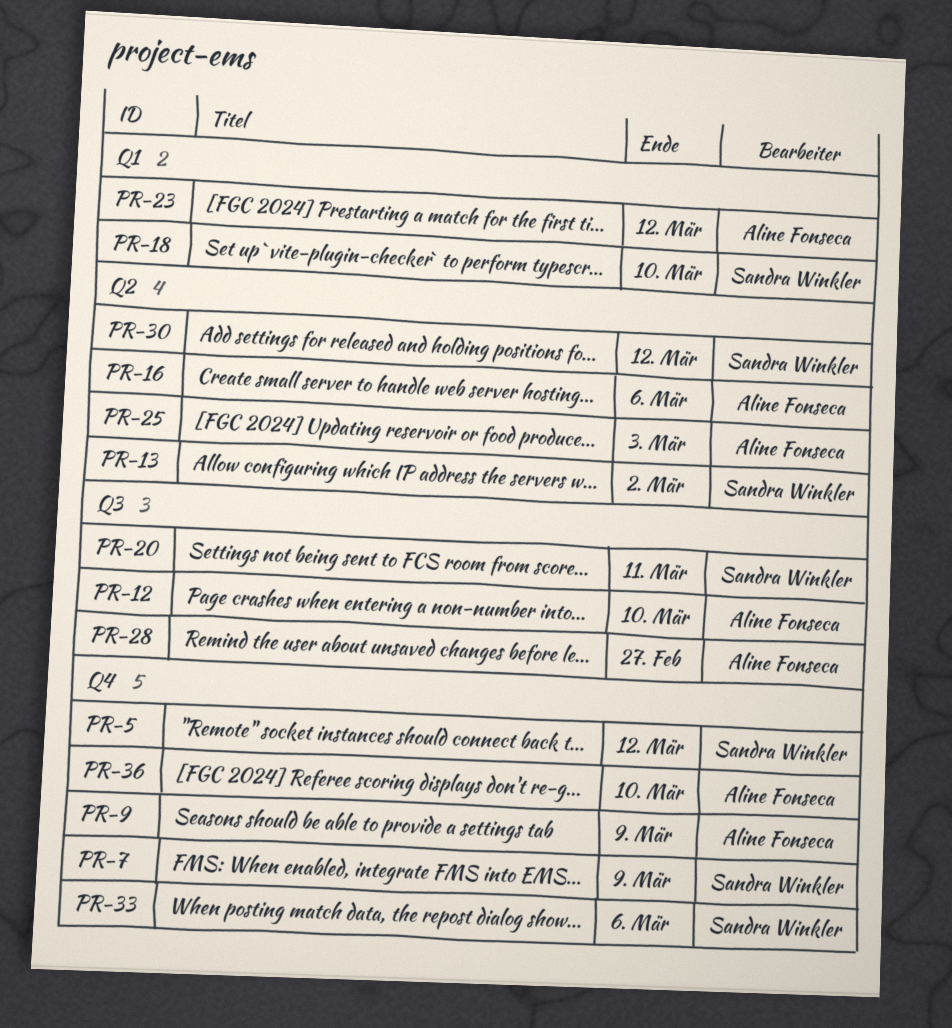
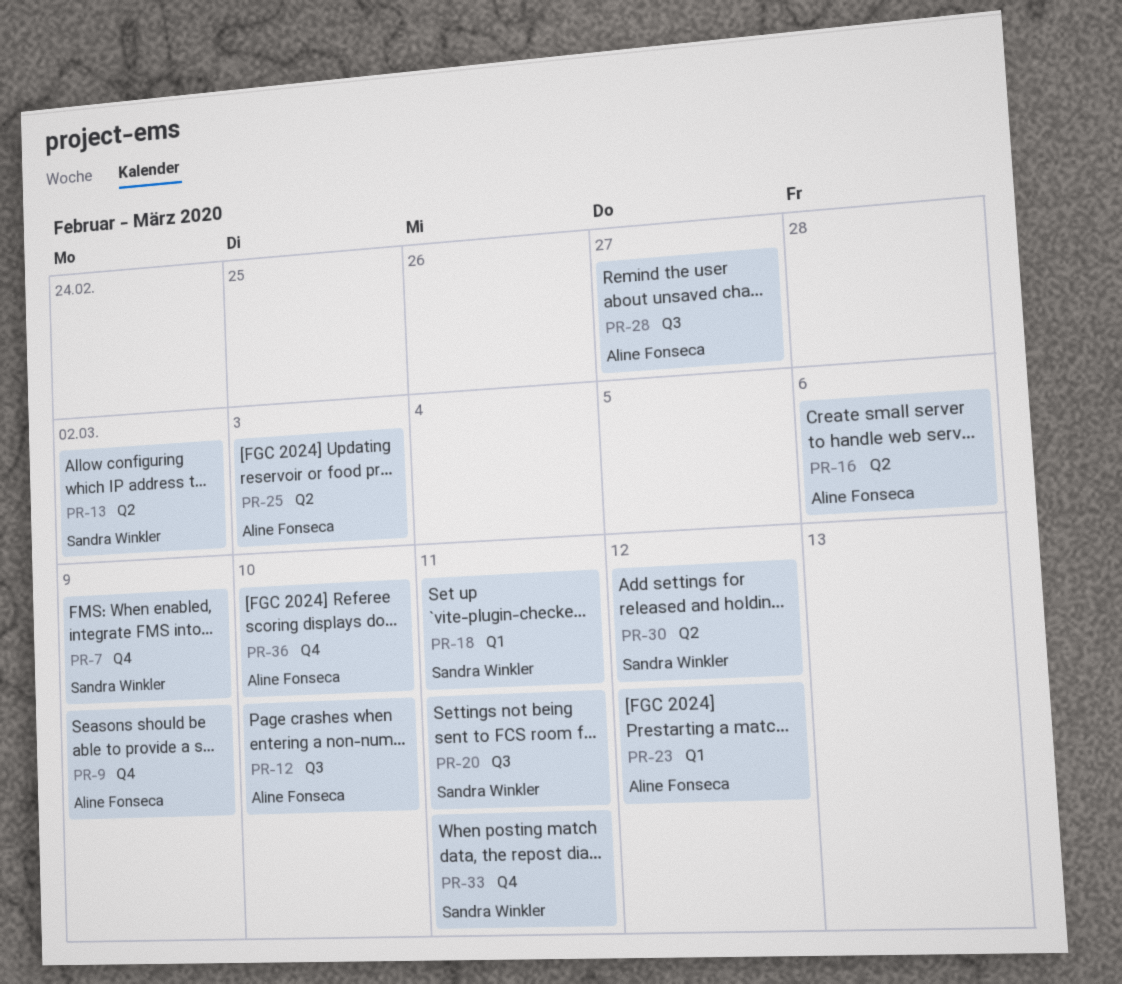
PR-5: present -> none
PR-18, due: Mar 10 -> Mar 11
PR-33, due: Mar 6 -> Mar 11

